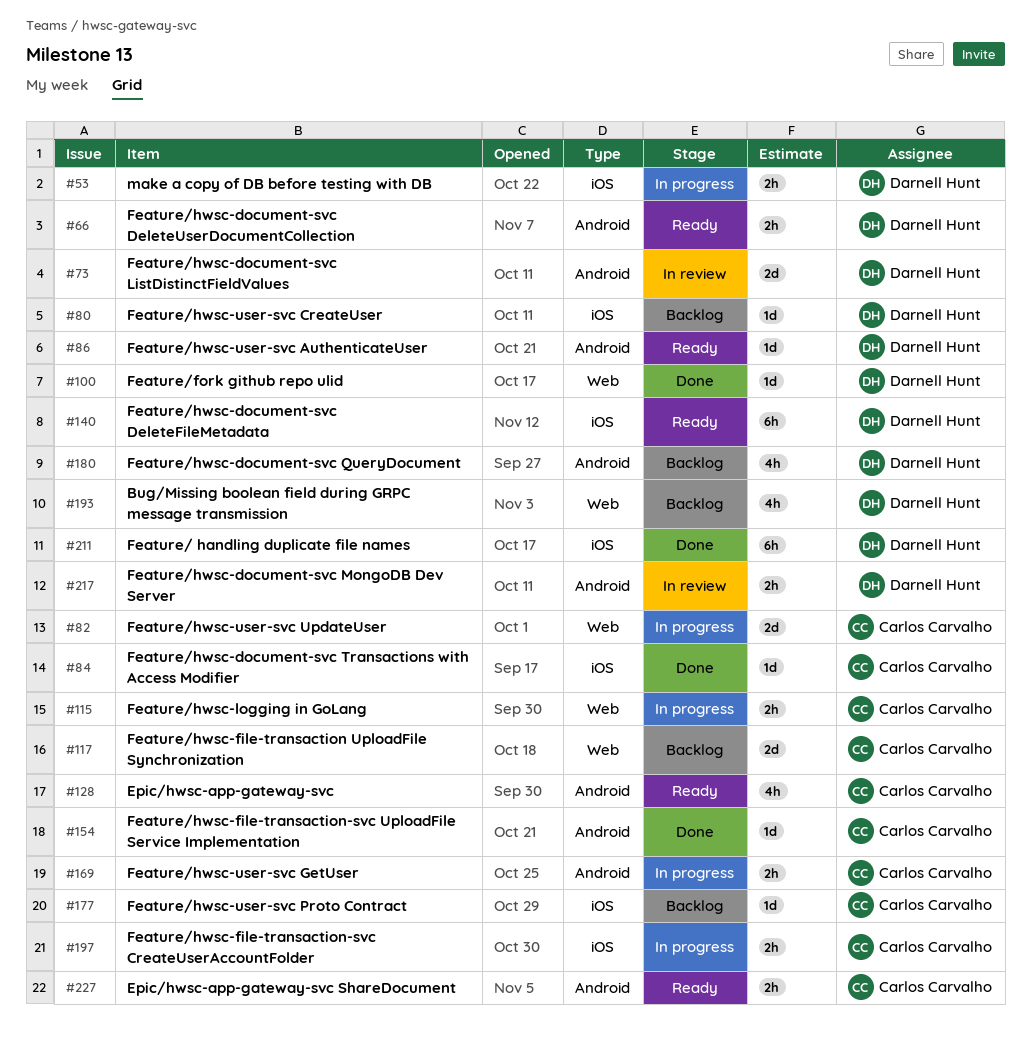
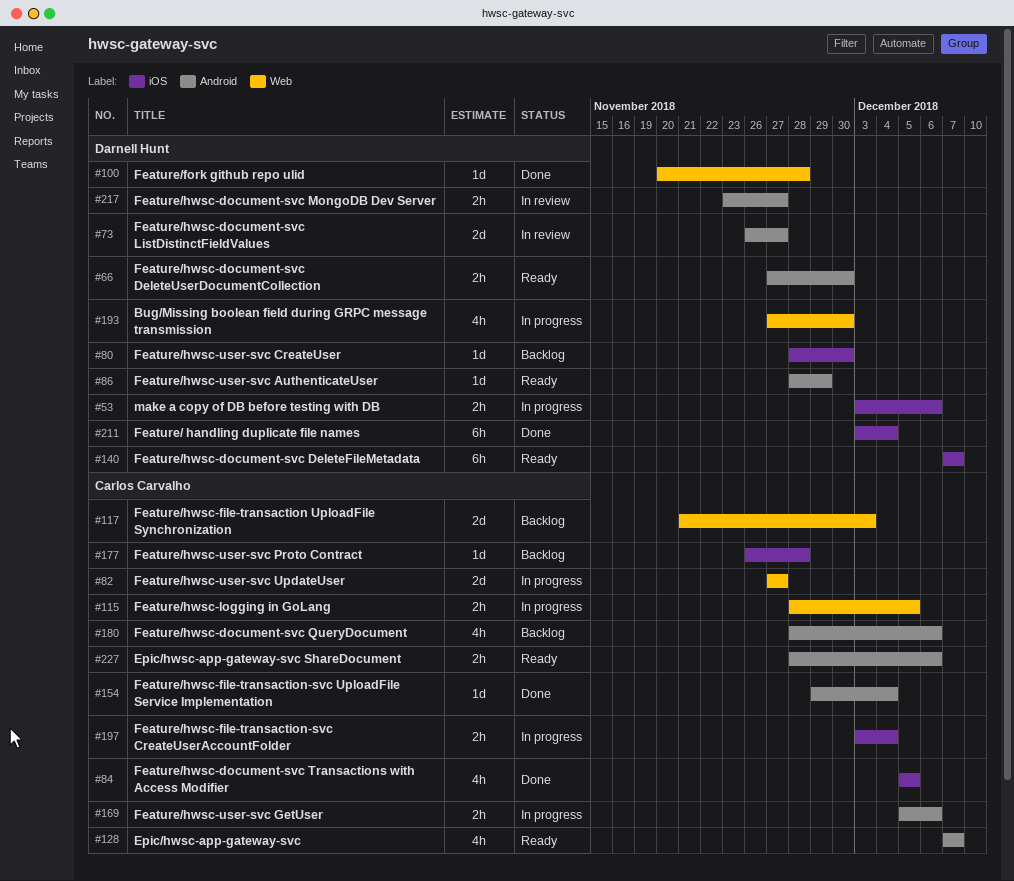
#84, estimate: 1d -> 4h
#180, owner: Darnell Hunt -> Carlos Carvalho
#193, status: Backlog -> In progress

